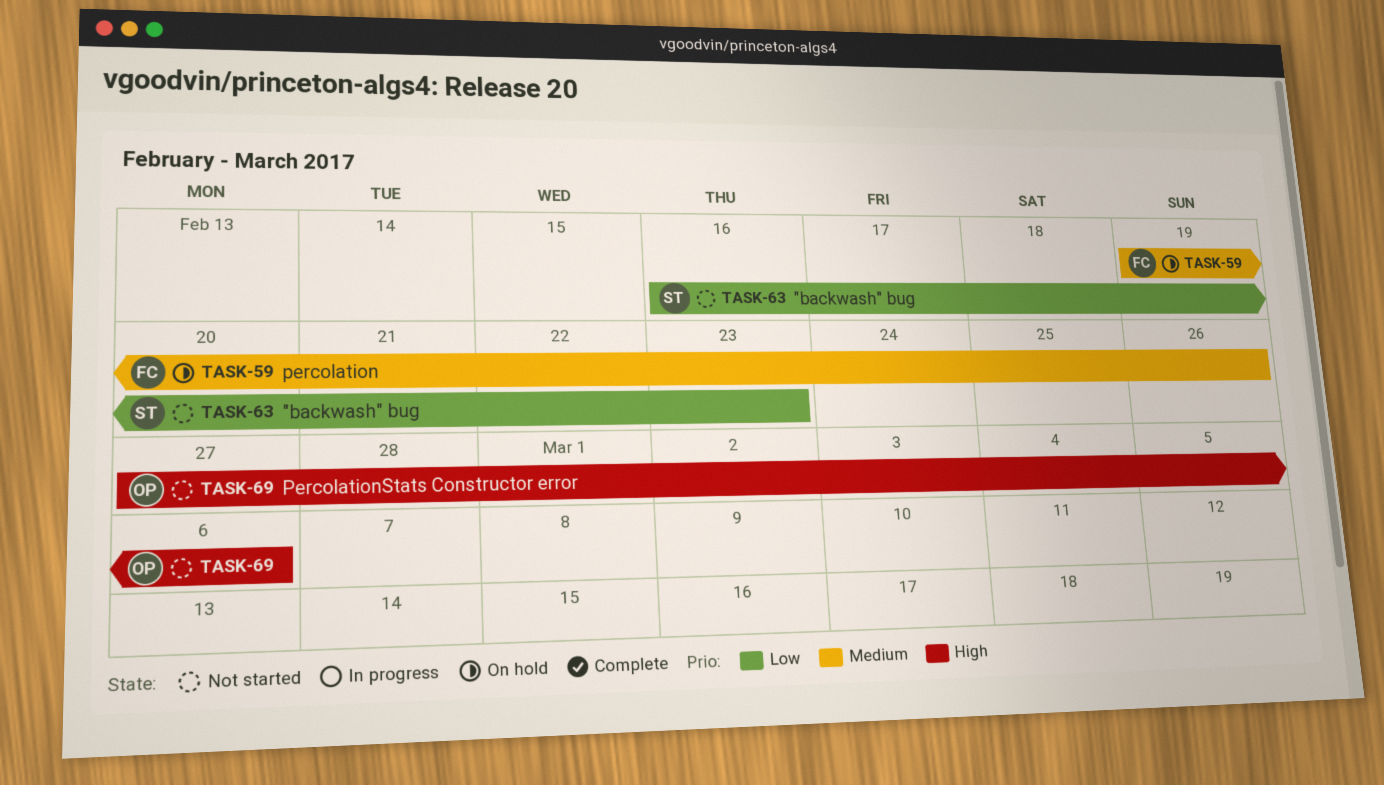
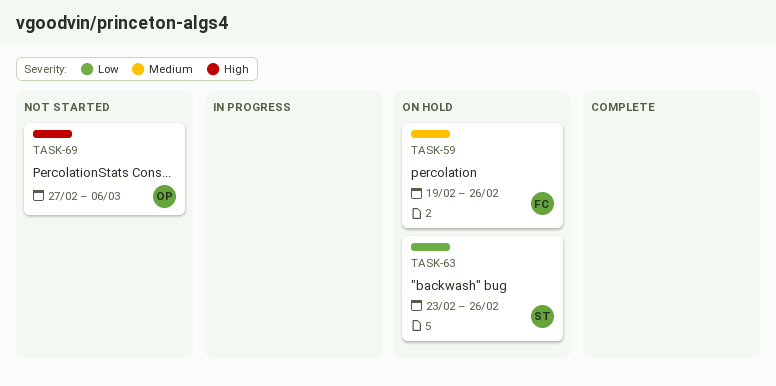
TASK-63, status: Not started -> On hold
TASK-63, start: Feb 16 -> Feb 23
TASK-63, due: Feb 23 -> Feb 26

